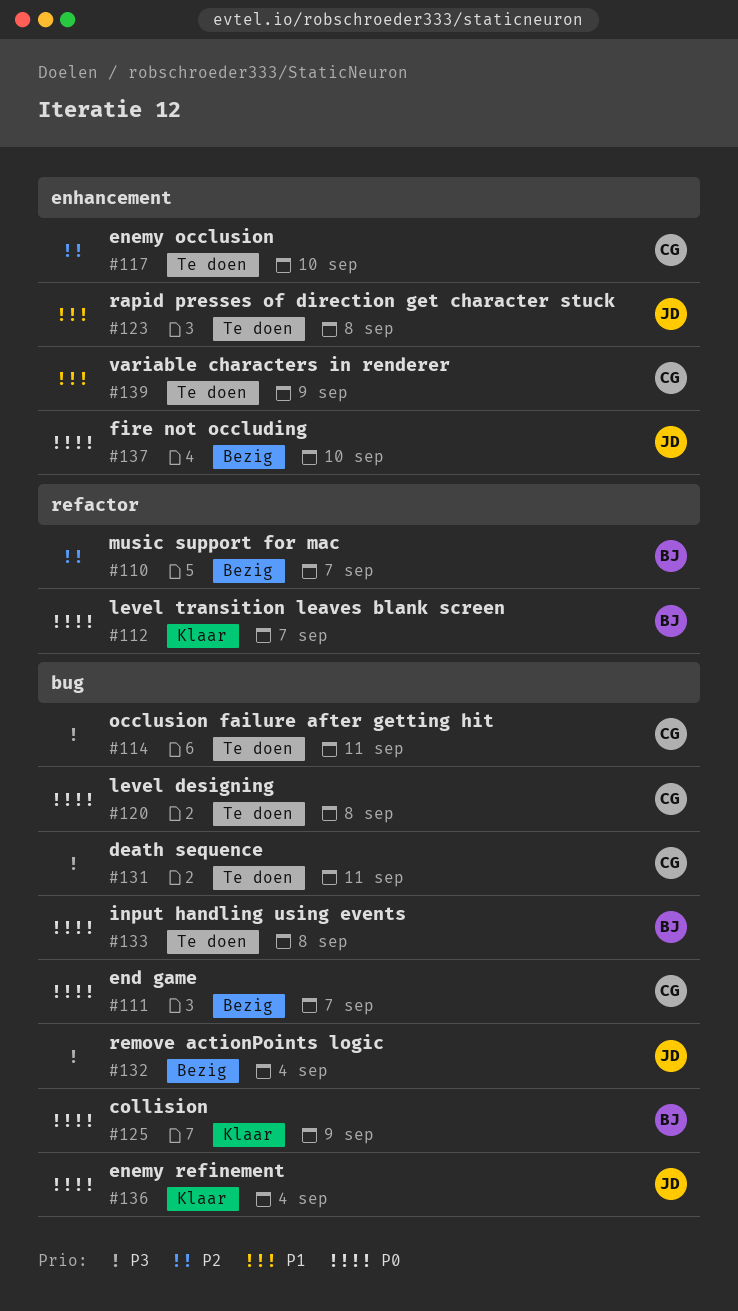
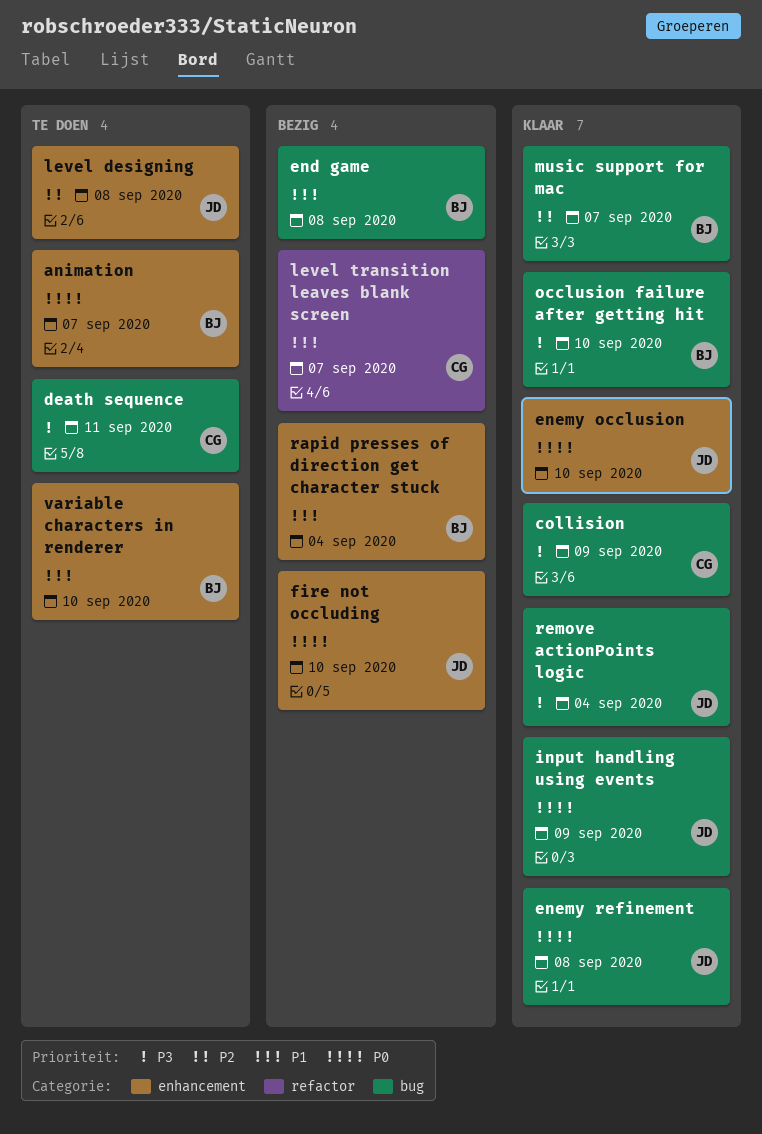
animation: none -> present
collision, owner: BJ -> CG
collision, priority: P0 -> P3
end game, owner: CG -> BJ
end game, priority: P0 -> P1
end game, due: Sep 7 -> Sep 8
enemy occlusion, status: Te doen -> Klaar
enemy occlusion, owner: CG -> JD
enemy occlusion, priority: P2 -> P0
enemy refinement, due: Sep 4 -> Sep 8
input handling using events, status: Te doen -> Klaar
input handling using events, owner: BJ -> JD
input handling using events, due: Sep 8 -> Sep 9
level designing, owner: CG -> JD
level designing, priority: P0 -> P2
level designing, label: bug -> enhancement
level transition leaves blank screen, status: Klaar -> Bezig
level transition leaves blank screen, owner: BJ -> CG
level transition leaves blank screen, priority: P0 -> P1
music support for mac, status: Bezig -> Klaar
music support for mac, label: refactor -> bug
occlusion failure after getting hit, status: Te doen -> Klaar
occlusion failure after getting hit, owner: CG -> BJ
occlusion failure after getting hit, due: Sep 11 -> Sep 10
rapid presses of direction get character stuck, status: Te doen -> Bezig
rapid presses of direction get character stuck, owner: JD -> BJ
rapid presses of direction get character stuck, due: Sep 8 -> Sep 4
remove actionPoints logic, status: Bezig -> Klaar
variable characters in renderer, owner: CG -> BJ
variable characters in renderer, due: Sep 9 -> Sep 10

